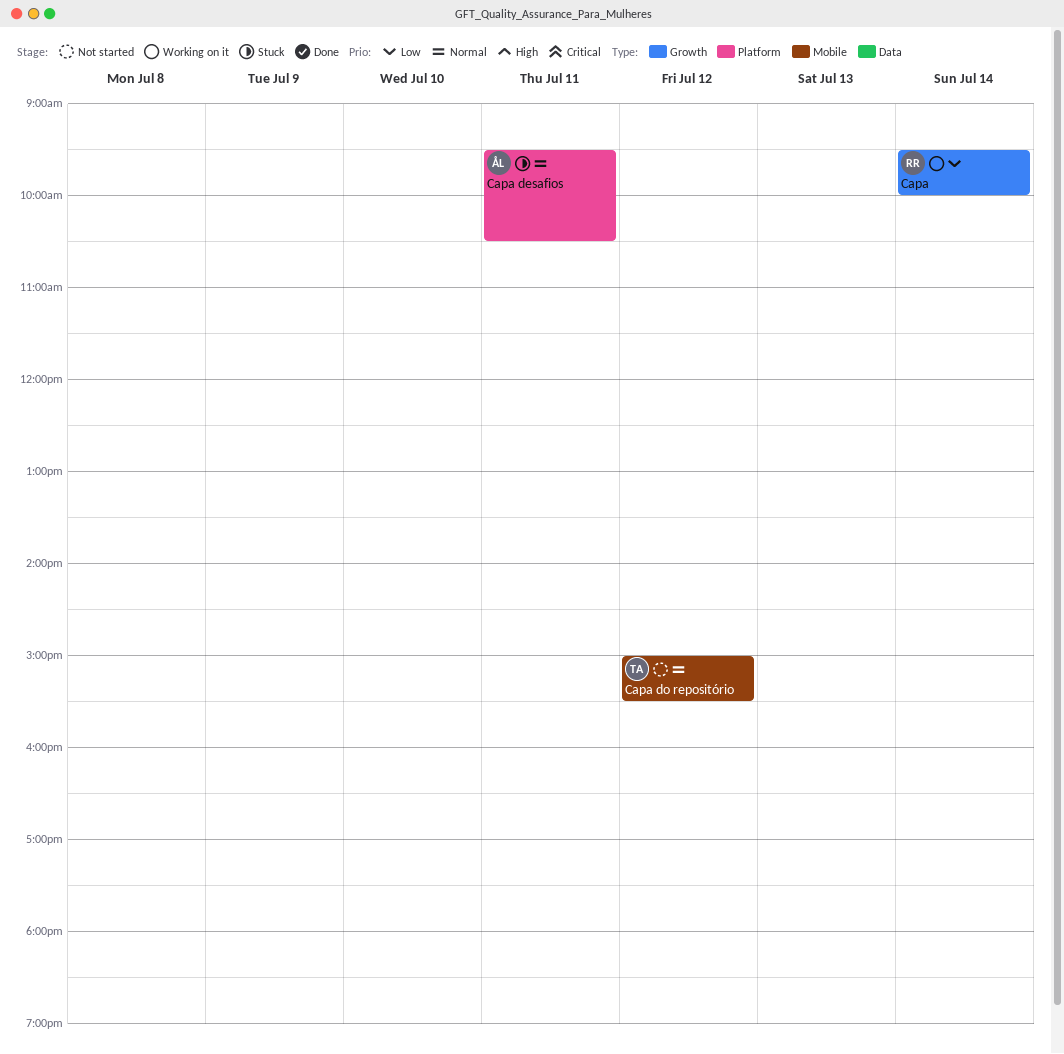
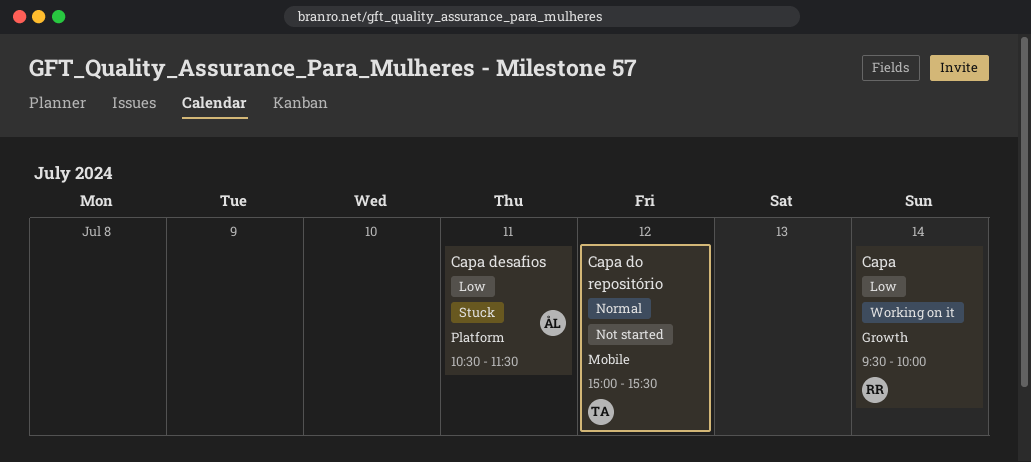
Capa desafios, priority: Normal -> Low
Capa desafios, begins: 09:30 -> 10:30
Capa desafios, ends: 10:30 -> 11:30

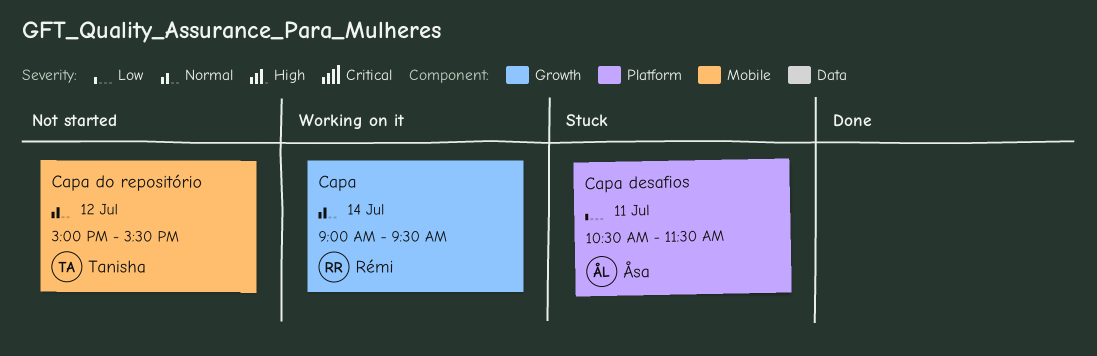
Capa, priority: Low -> Normal
Capa, begins: 09:30 -> 09:00
Capa, ends: 10:00 -> 09:30

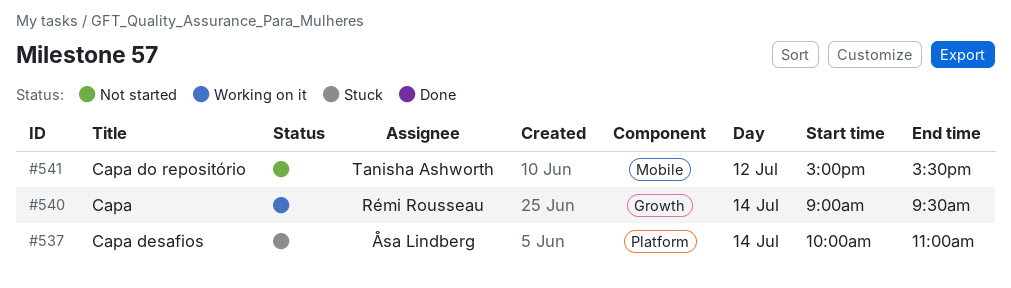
Capa desafios, day: Jul 11 -> Jul 14
Capa desafios, begins: 10:30 -> 10:00
Capa desafios, ends: 11:30 -> 11:00

